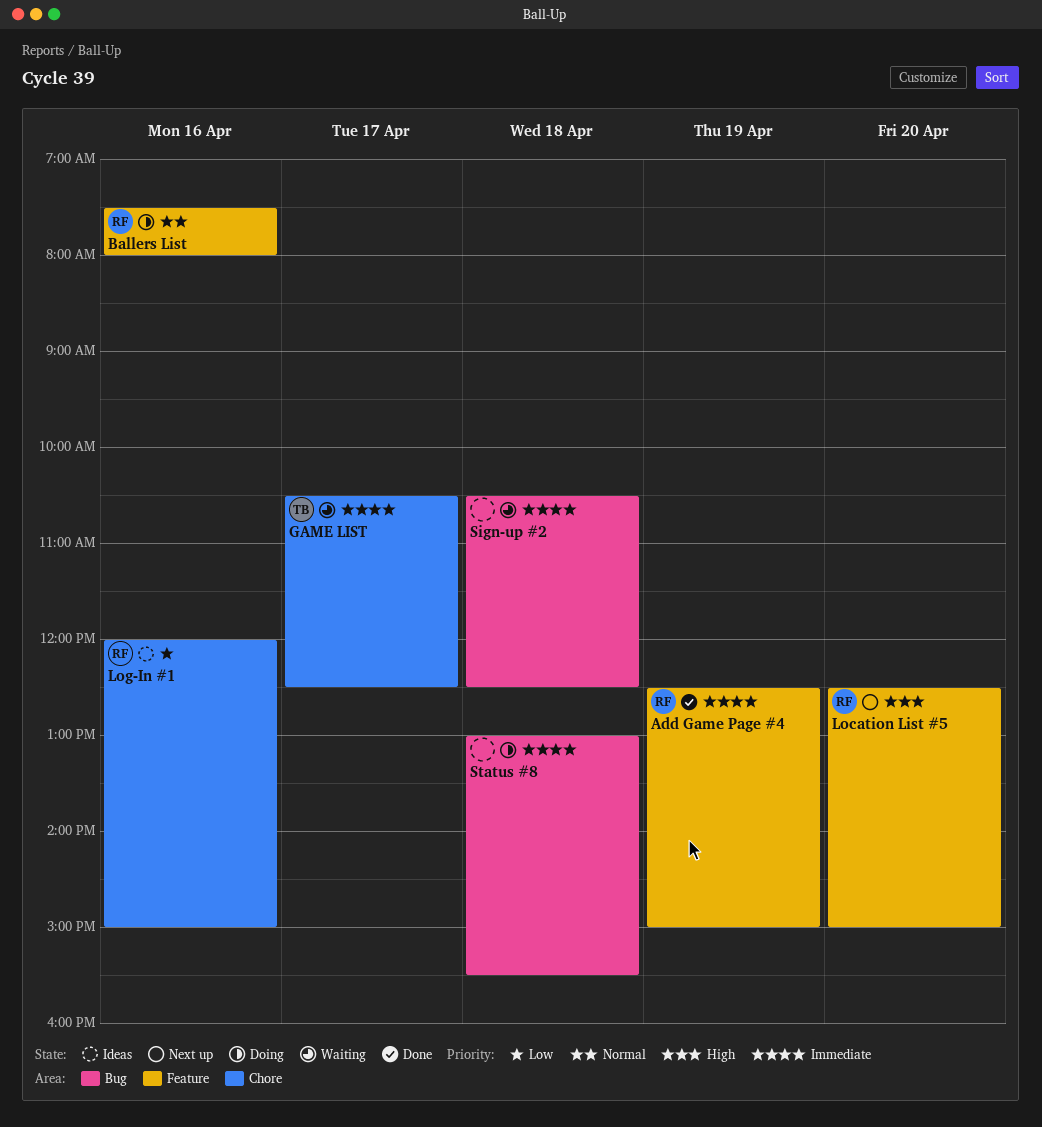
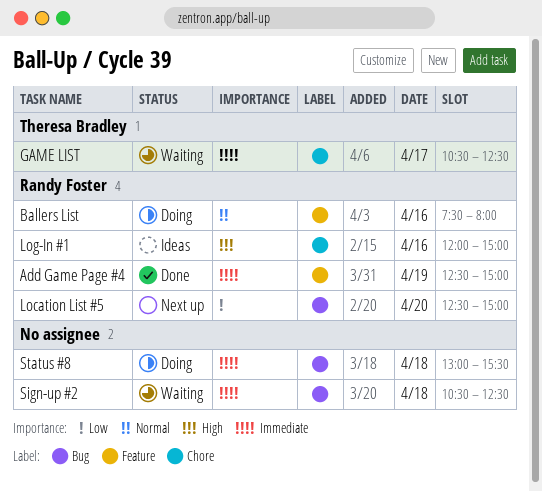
Location List #5, priority: High -> Low
Location List #5, label: Feature -> Bug
Log-In #1, priority: Low -> High

